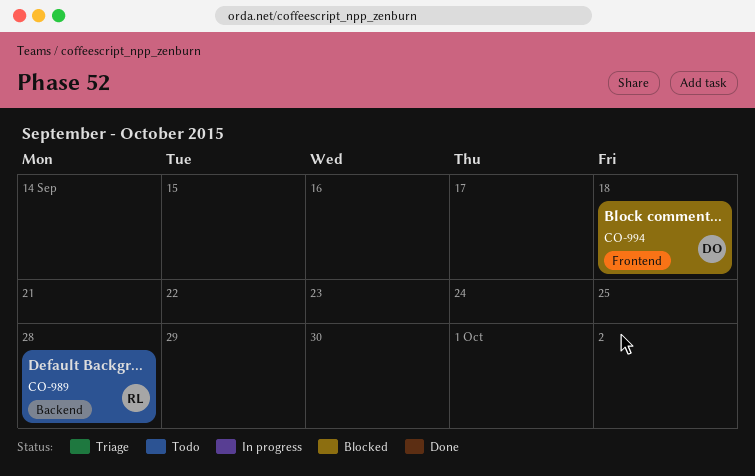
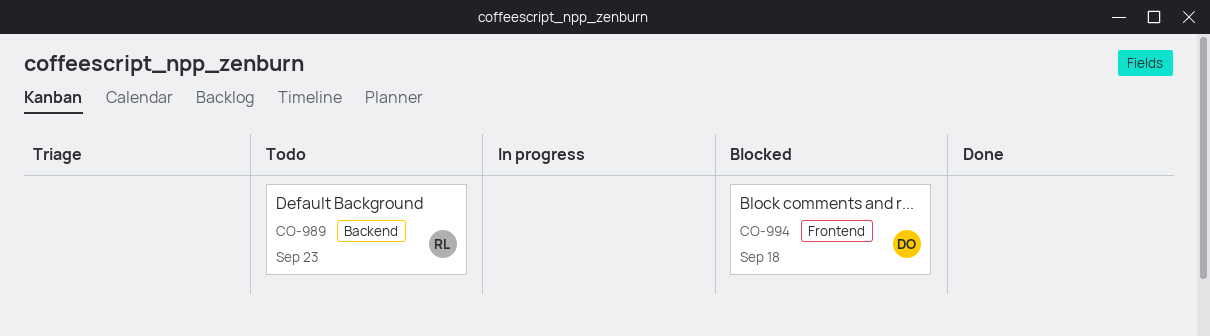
CO-989, due: Sep 28 -> Sep 23

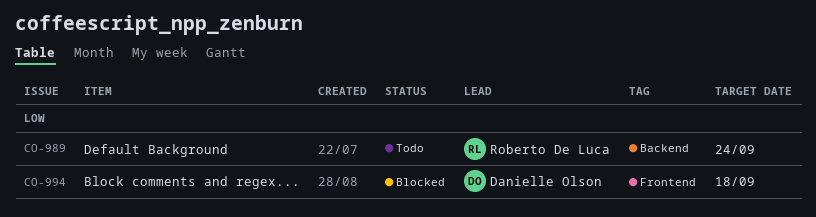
CO-989, due: Sep 23 -> Sep 24

